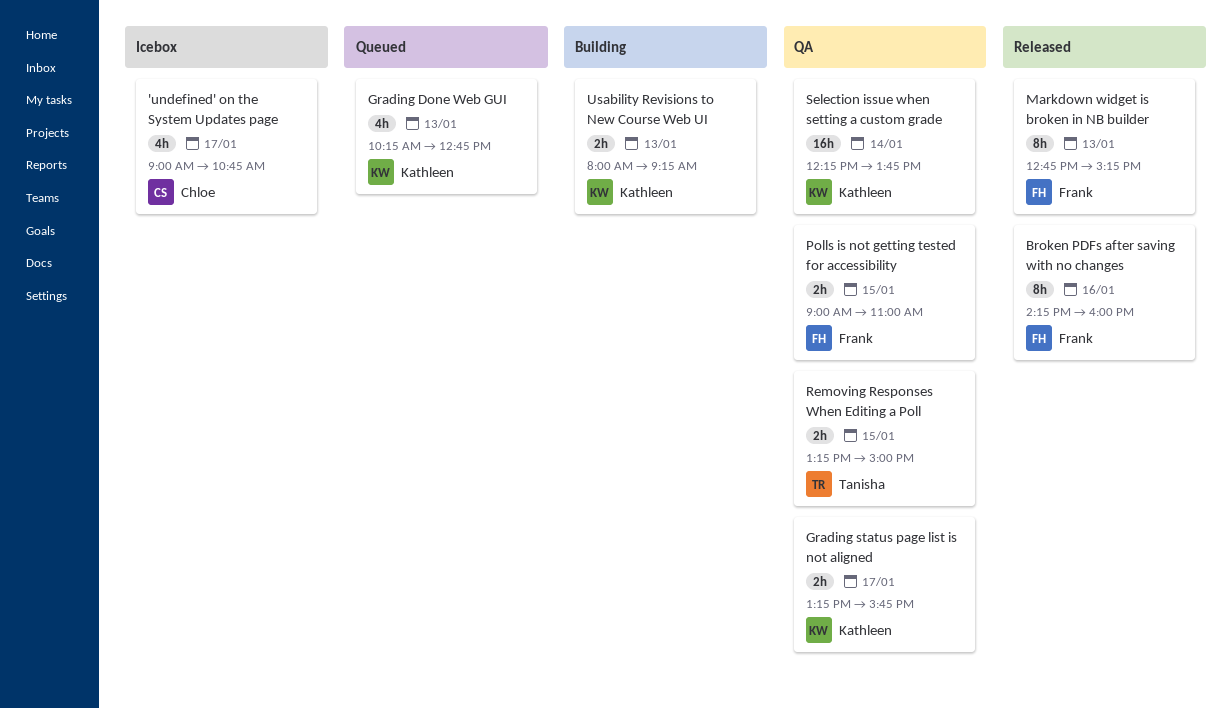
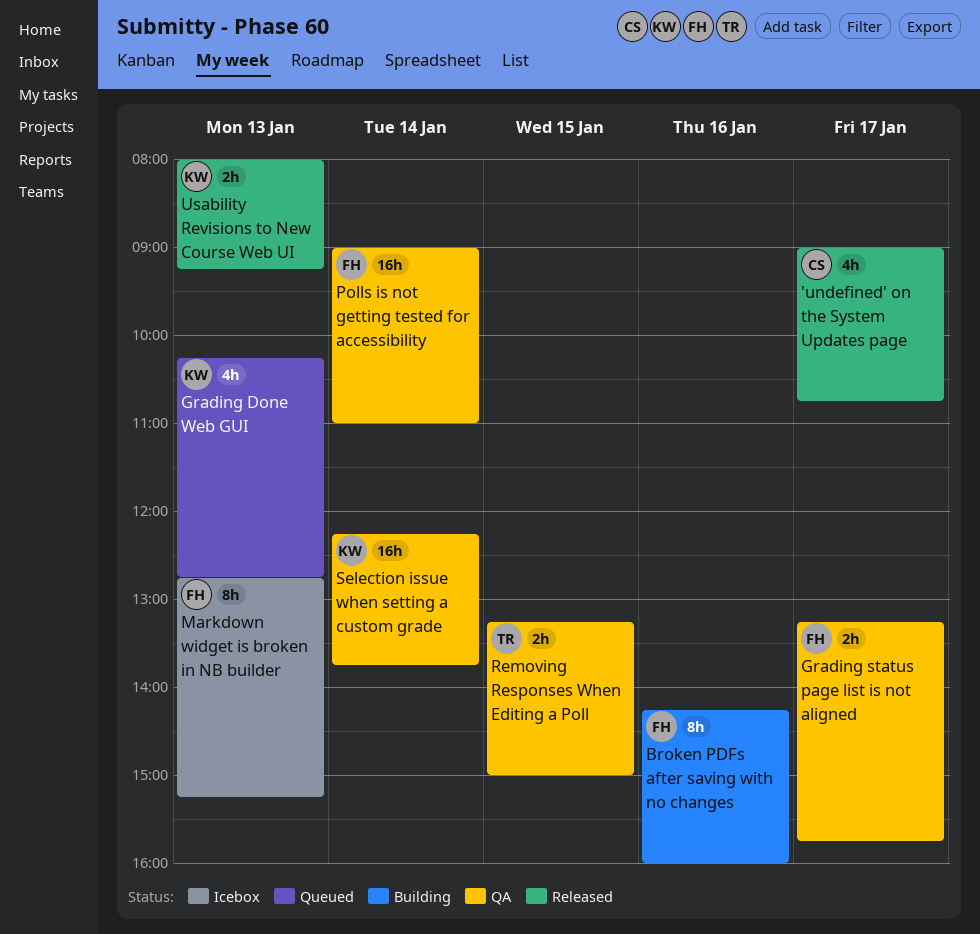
'undefined' on the System Updates page, status: Icebox -> Released
Broken PDFs after saving with no changes, status: Released -> Building
Grading status page list is not aligned, owner: Kathleen -> Frank
Markdown widget is broken in NB builder, status: Released -> Icebox
Polls is not getting tested for accessibility, estimate: 2h -> 16h
Polls is not getting tested for accessibility, day: Jan 15 -> Jan 14
Usability Revisions to New Course Web UI, status: Building -> Released

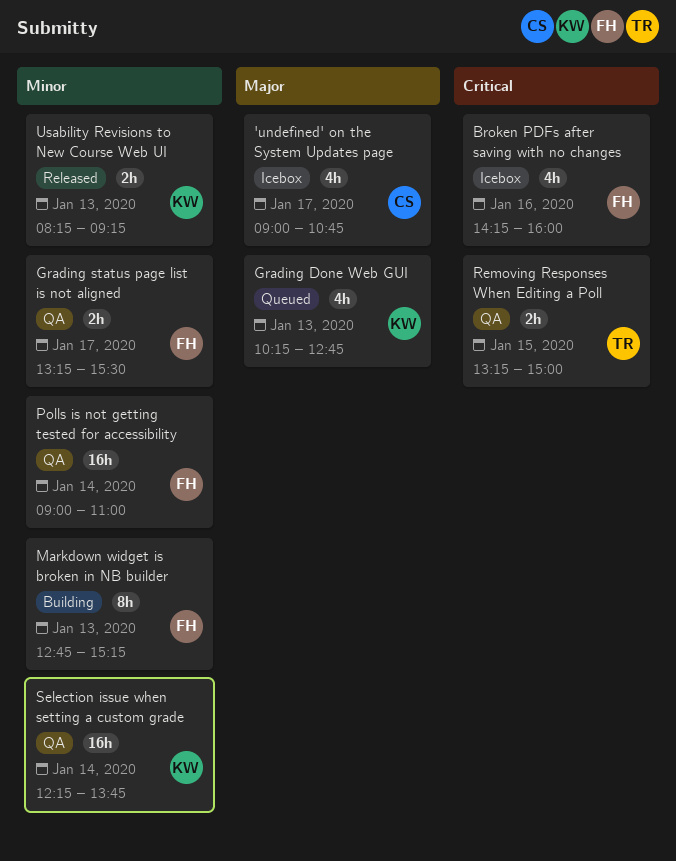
'undefined' on the System Updates page, status: Released -> Icebox
Broken PDFs after saving with no changes, status: Building -> Icebox
Broken PDFs after saving with no changes, estimate: 8h -> 4h
Grading status page list is not aligned, ends: 15:45 -> 15:30
Markdown widget is broken in NB builder, status: Icebox -> Building
Usability Revisions to New Course Web UI, begins: 08:00 -> 08:15

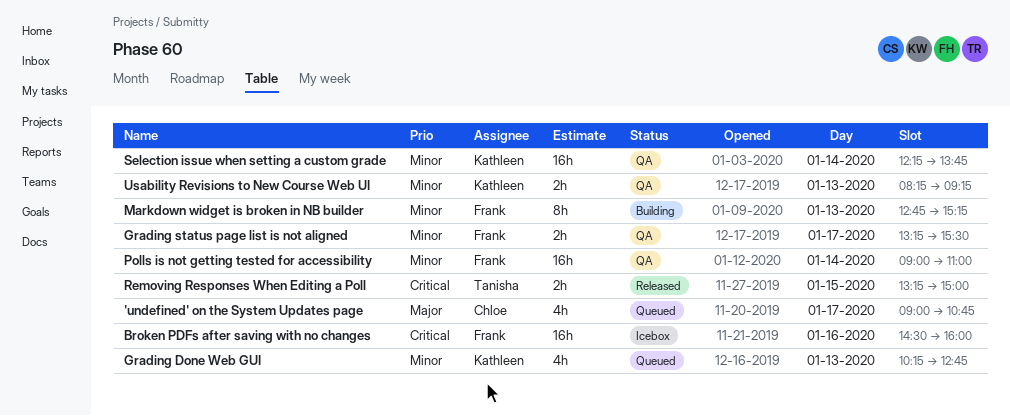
'undefined' on the System Updates page, status: Icebox -> Queued
Broken PDFs after saving with no changes, estimate: 4h -> 16h
Broken PDFs after saving with no changes, begins: 14:15 -> 14:30
Grading Done Web GUI, priority: Major -> Minor
Removing Responses When Editing a Poll, status: QA -> Released
Usability Revisions to New Course Web UI, status: Released -> QA

